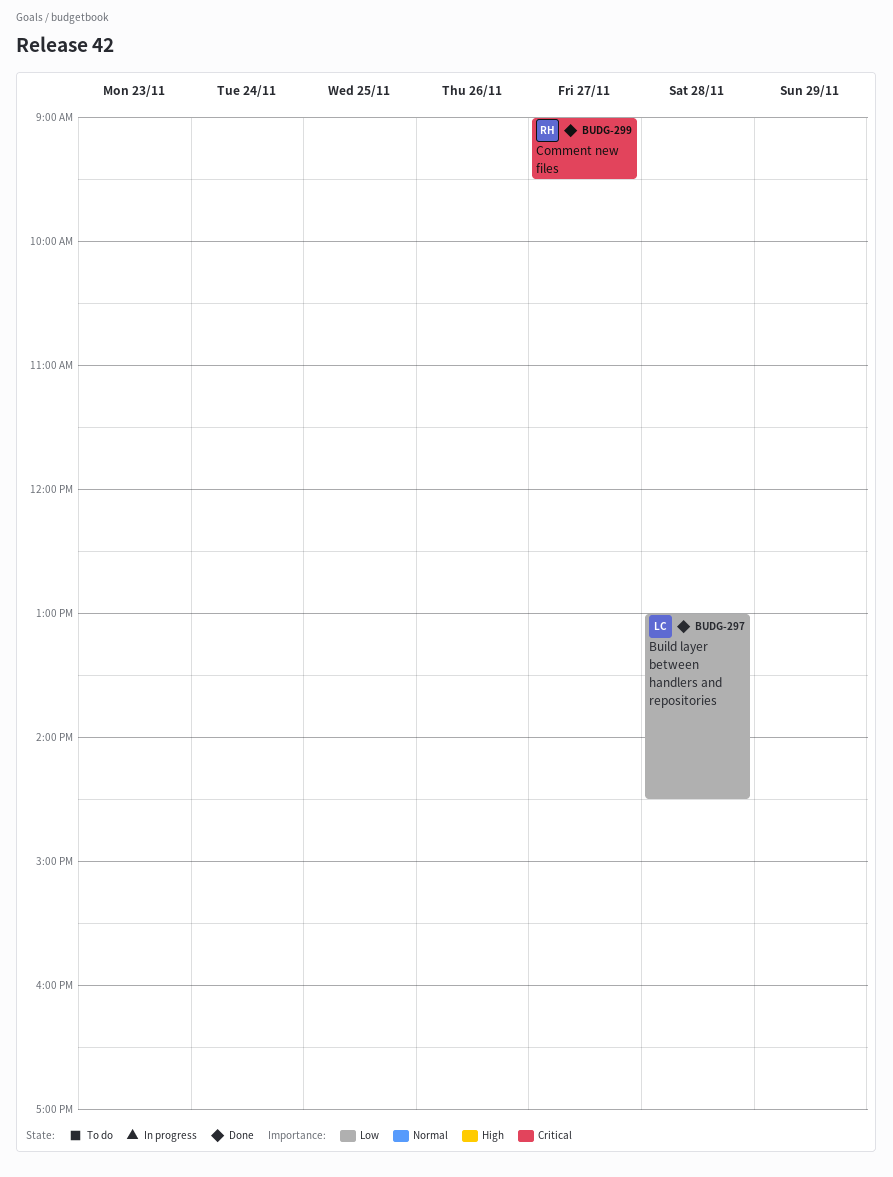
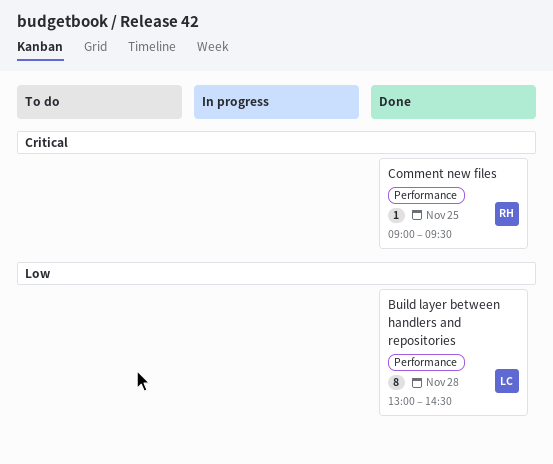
Comment new files, day: Nov 27 -> Nov 25

